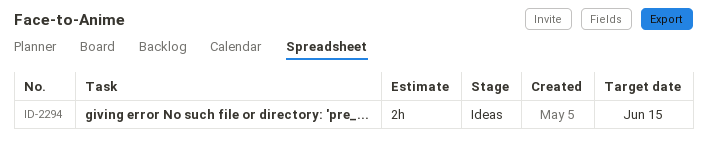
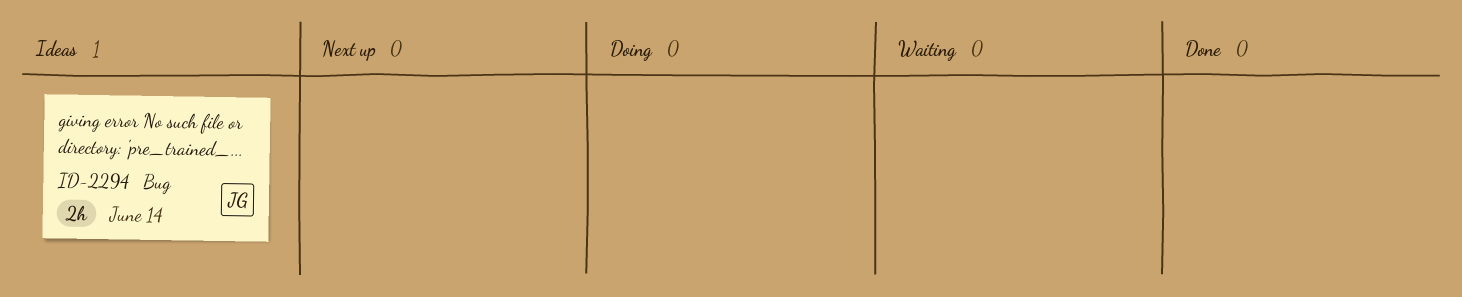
ID-2294, due: Jun 15 -> Jun 14

